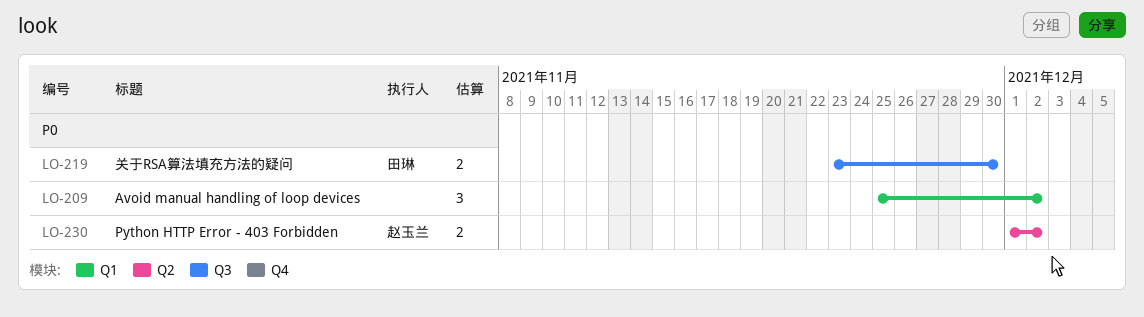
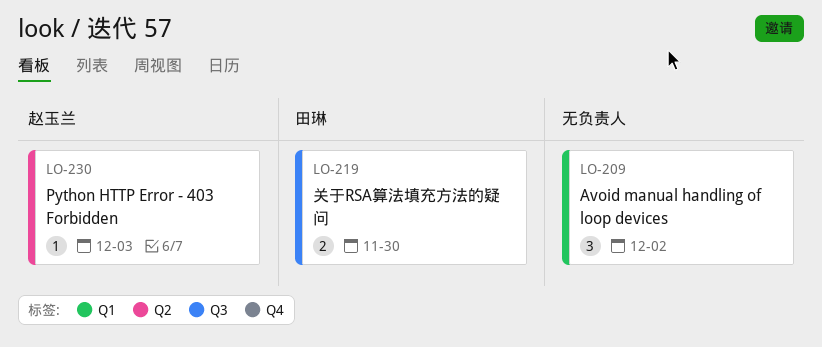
LO-230, estimate: 2 -> 1
LO-230, due: Dec 2 -> Dec 3

